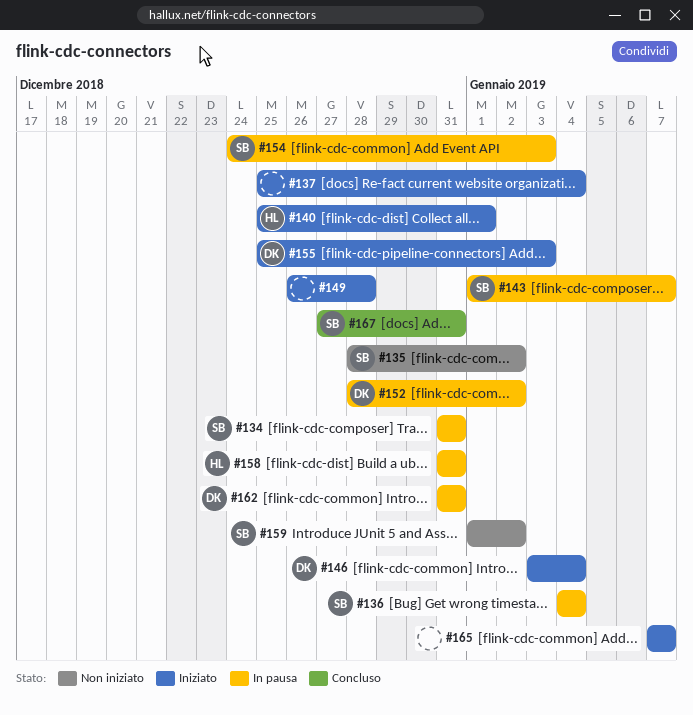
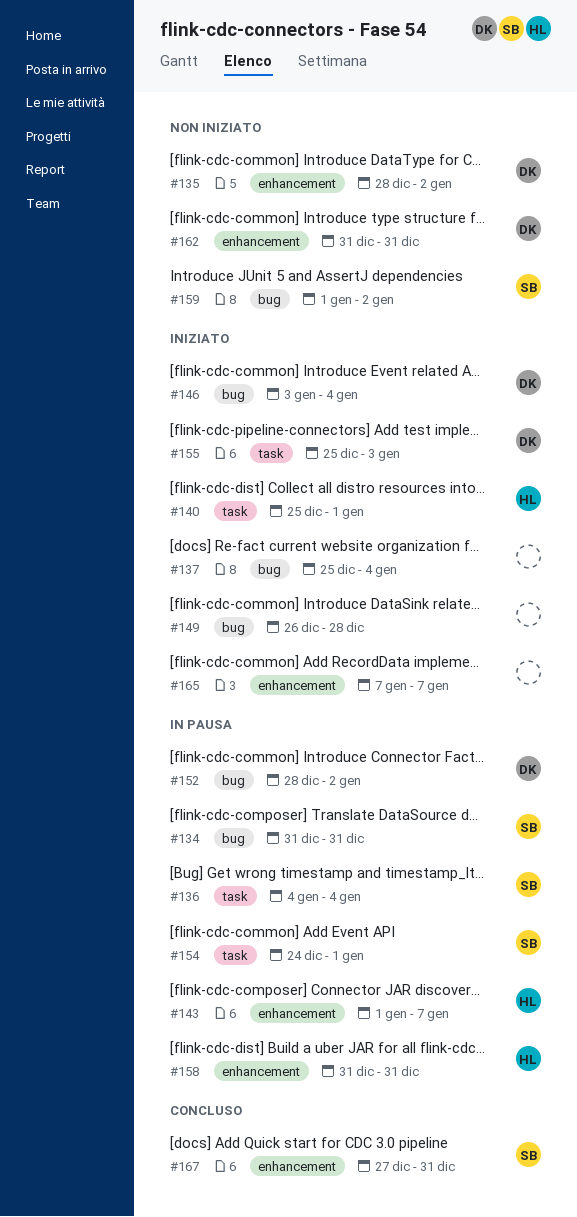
#135, owner: SB -> DK
#143, owner: SB -> HL
#154, due: Jan 3 -> Jan 1
#162, status: In pausa -> Non iniziato

